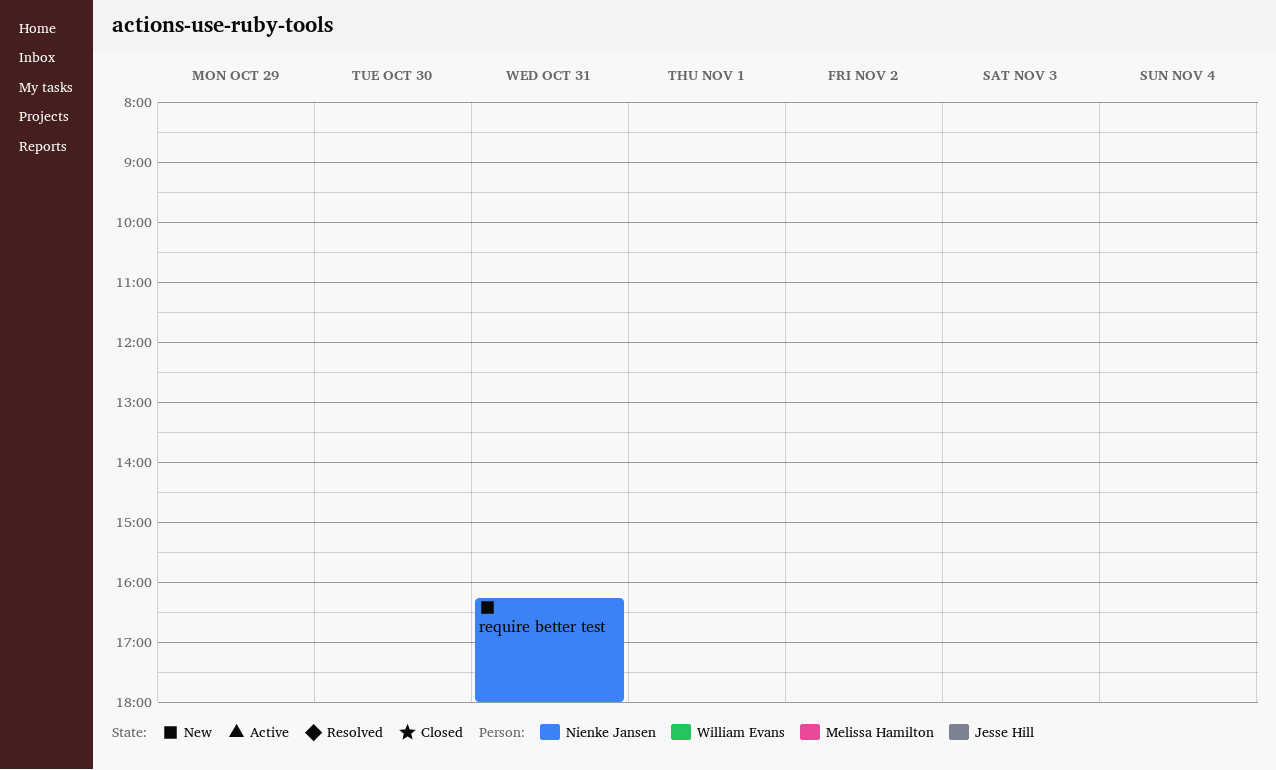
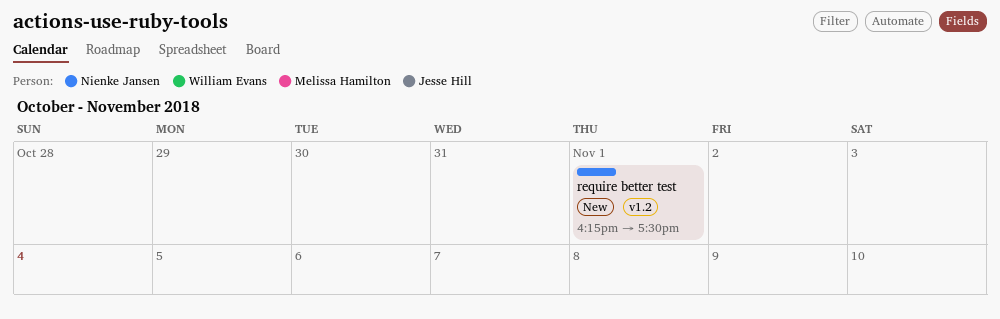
require better test, day: Oct 31 -> Nov 1
require better test, ends: 18:00 -> 17:30

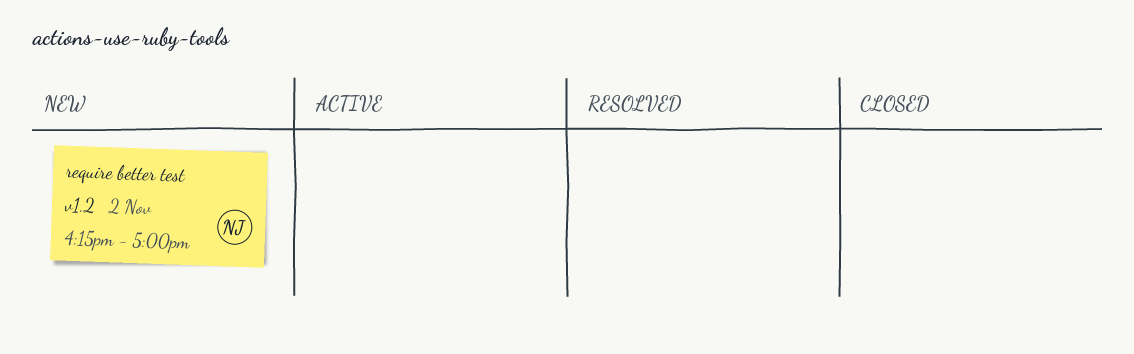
require better test, day: Nov 1 -> Nov 2
require better test, ends: 17:30 -> 17:00

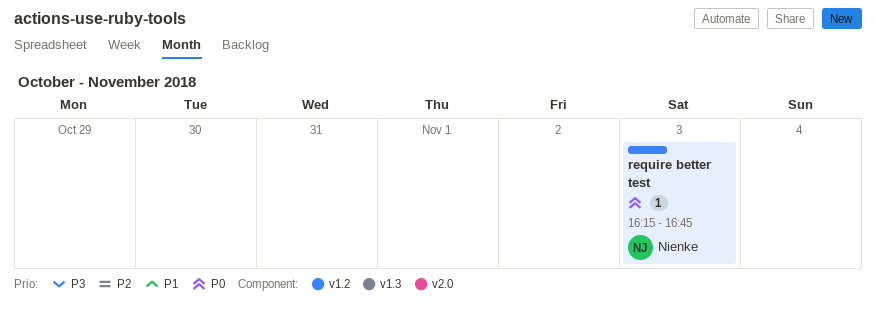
require better test, day: Nov 2 -> Nov 3
require better test, ends: 17:00 -> 16:45

